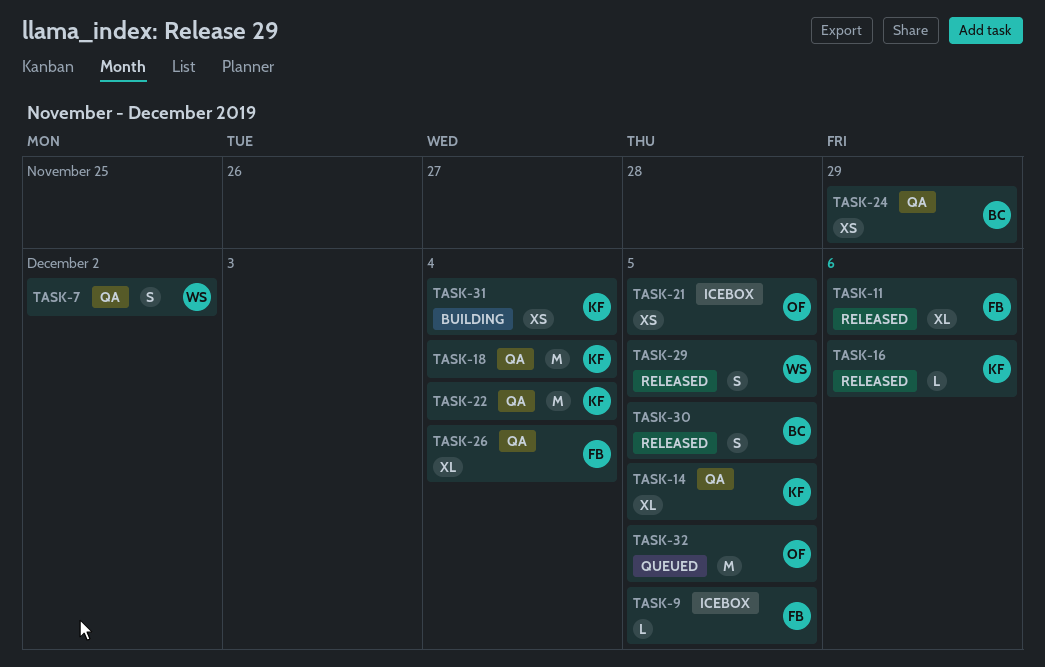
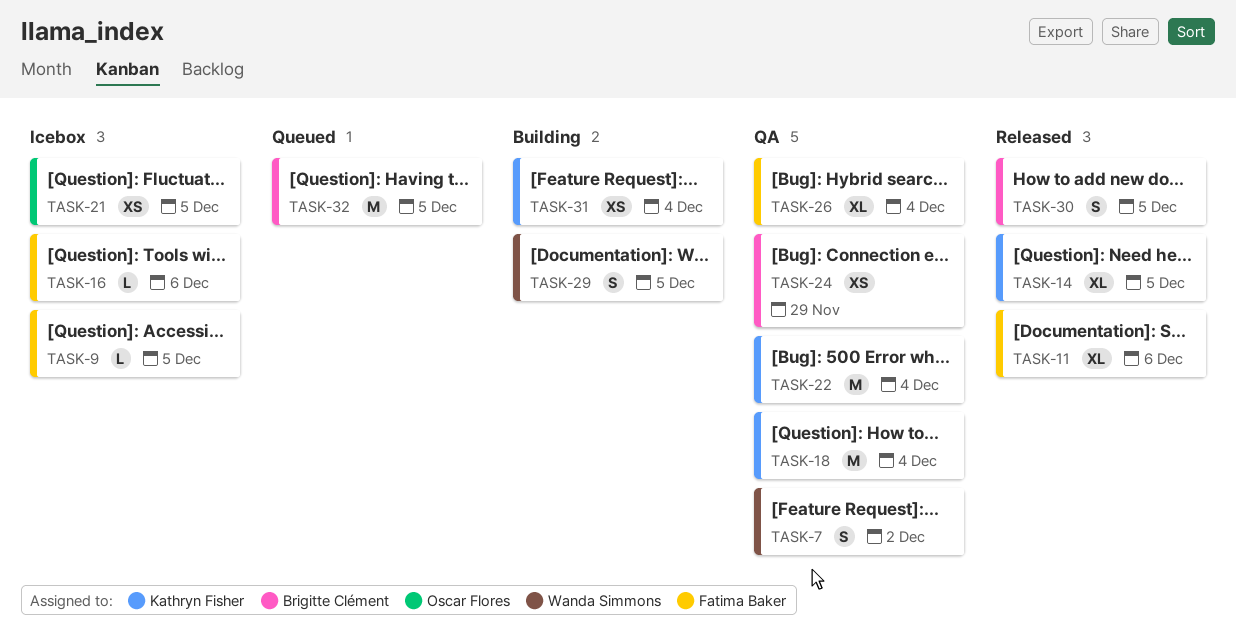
TASK-14, status: QA -> Released
TASK-16, status: Released -> Icebox
TASK-16, owner: Kathryn Fisher -> Fatima Baker
TASK-29, status: Released -> Building
TASK-32, owner: Oscar Flores -> Brigitte Clément

